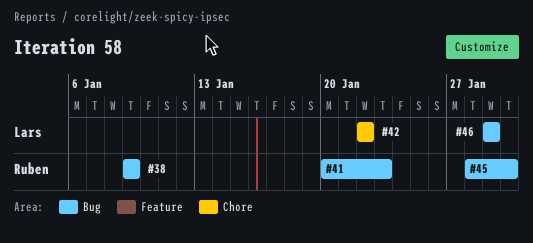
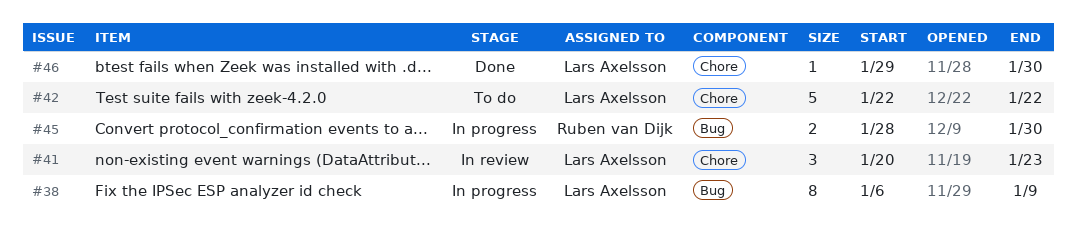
#38, owner: Ruben van Dijk -> Lars Axelsson
#38, start: Jan 9 -> Jan 6
#41, owner: Ruben van Dijk -> Lars Axelsson
#41, label: Bug -> Chore
#46, label: Bug -> Chore
#46, due: Jan 29 -> Jan 30

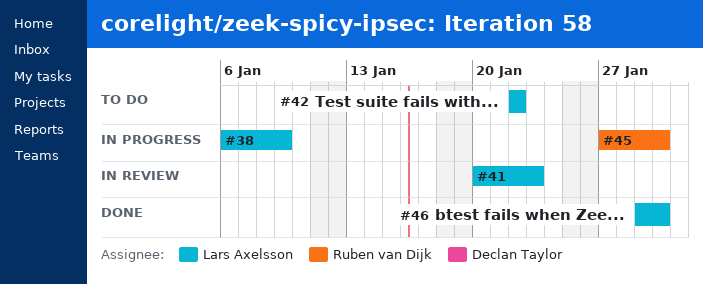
#45, start: Jan 28 -> Jan 27

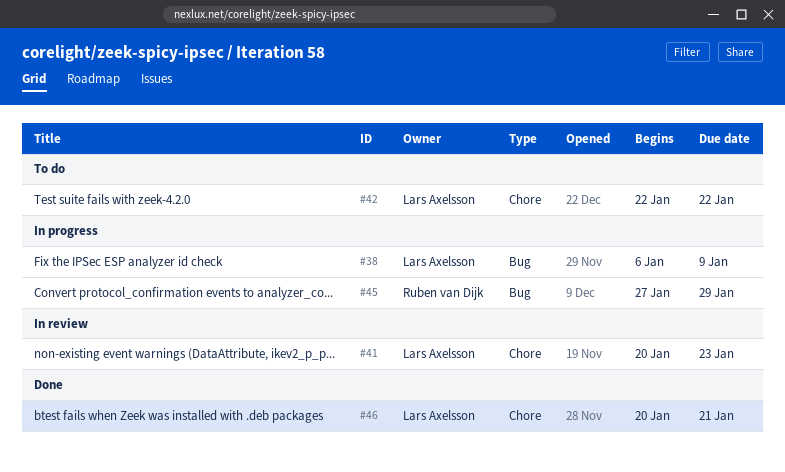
#45, due: Jan 30 -> Jan 29
#46, start: Jan 29 -> Jan 20
#46, due: Jan 30 -> Jan 21

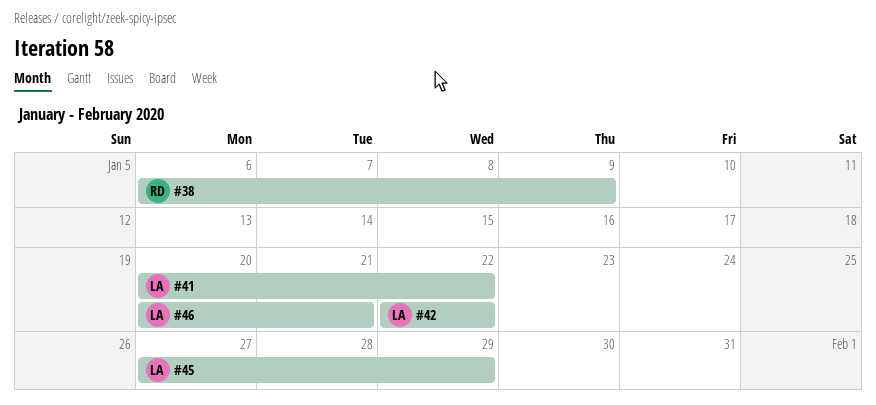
#38, owner: Lars Axelsson -> Ruben van Dijk
#41, due: Jan 23 -> Jan 22
#45, owner: Ruben van Dijk -> Lars Axelsson

